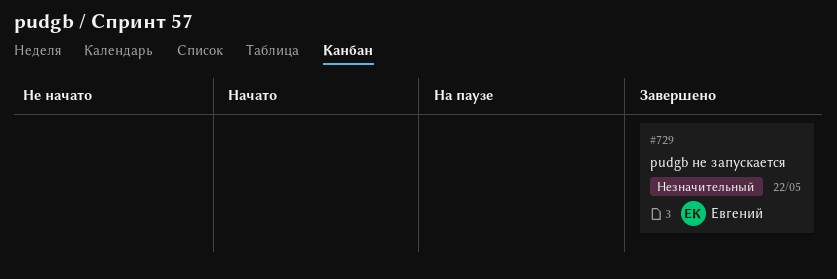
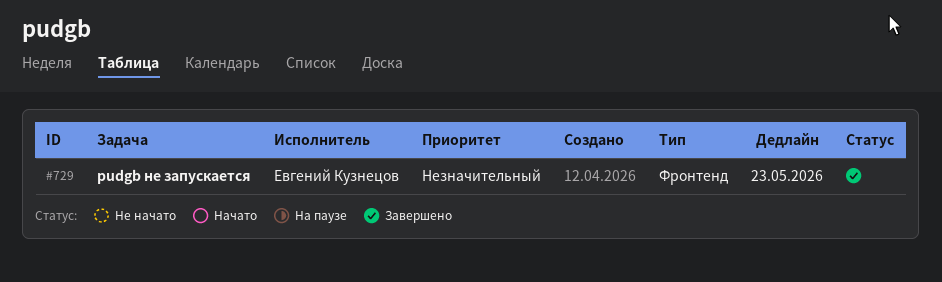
#729, due: May 22 -> May 23

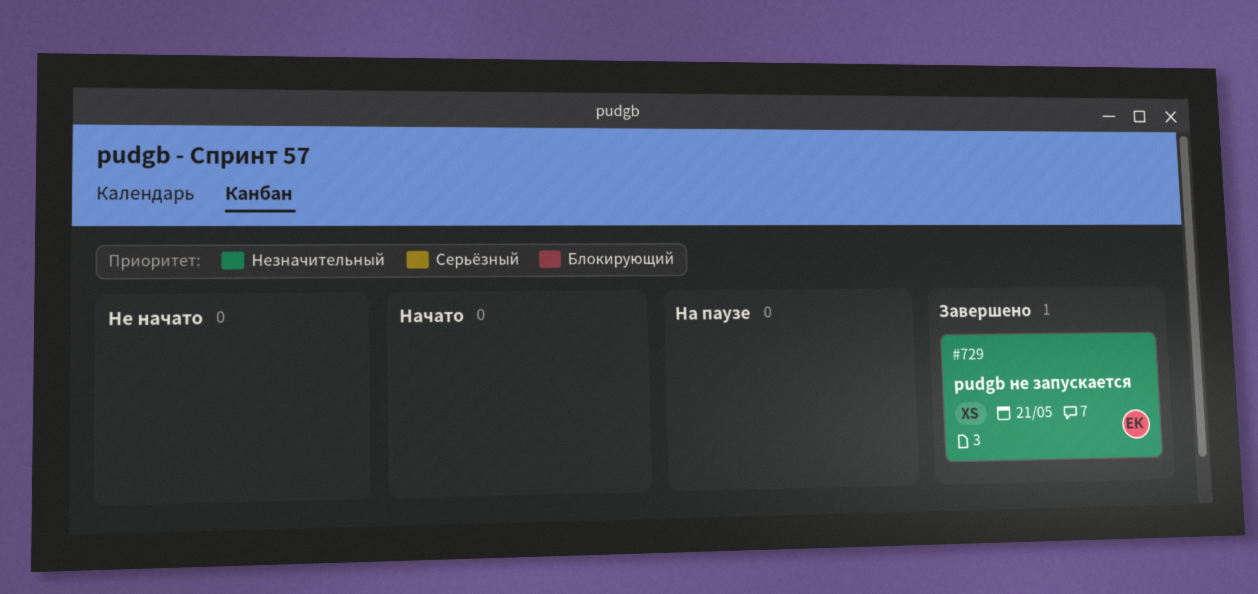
#729, due: May 23 -> May 21

